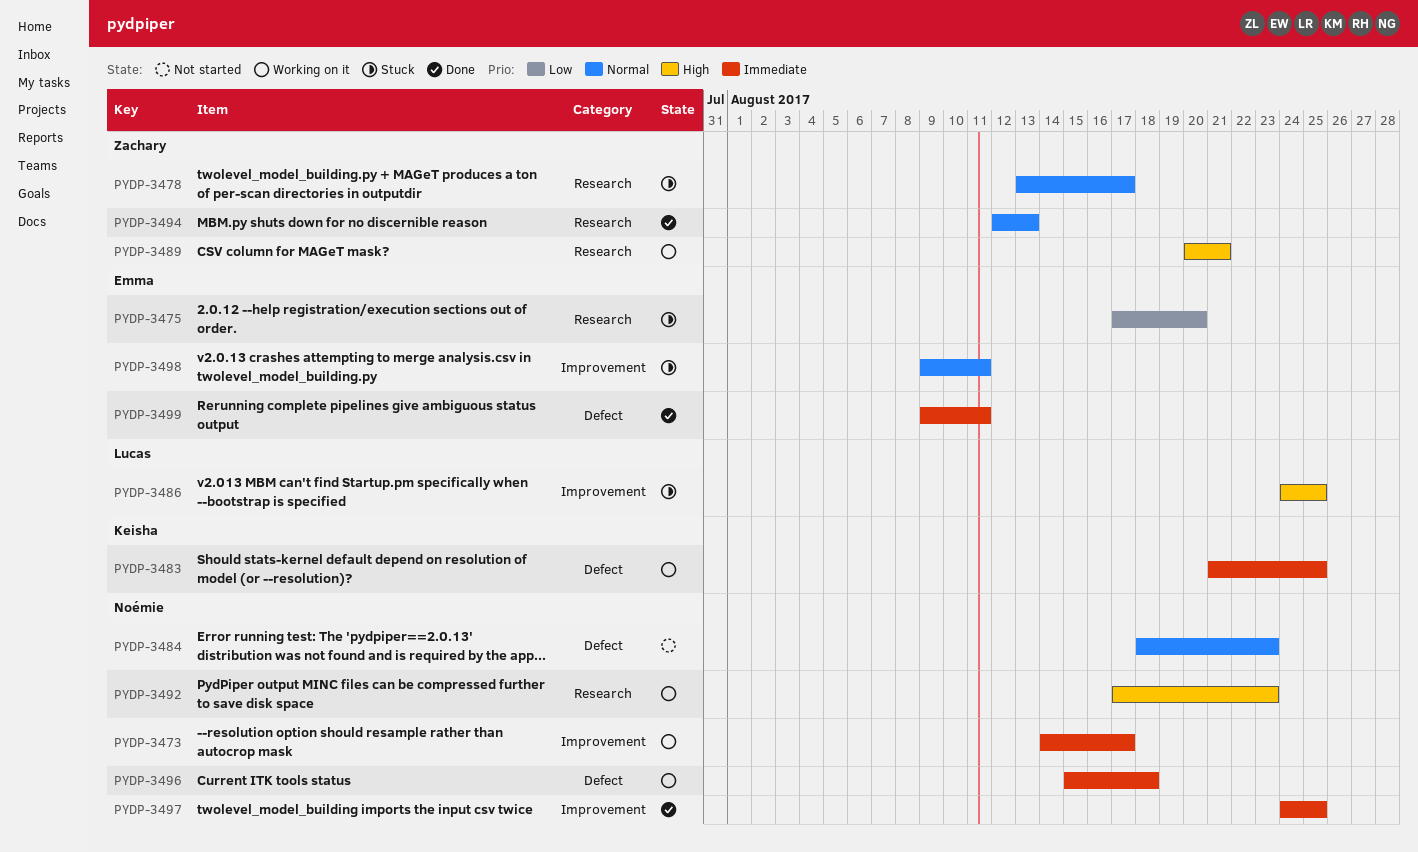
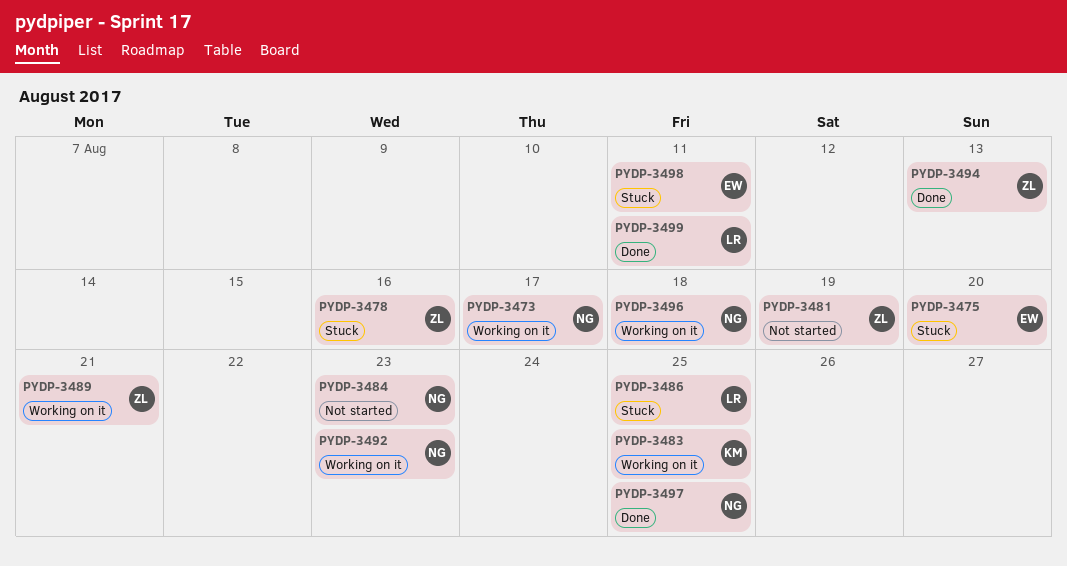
PYDP-3478, due: Aug 17 -> Aug 16
PYDP-3481: none -> present
PYDP-3499, owner: Emma -> Lucas

